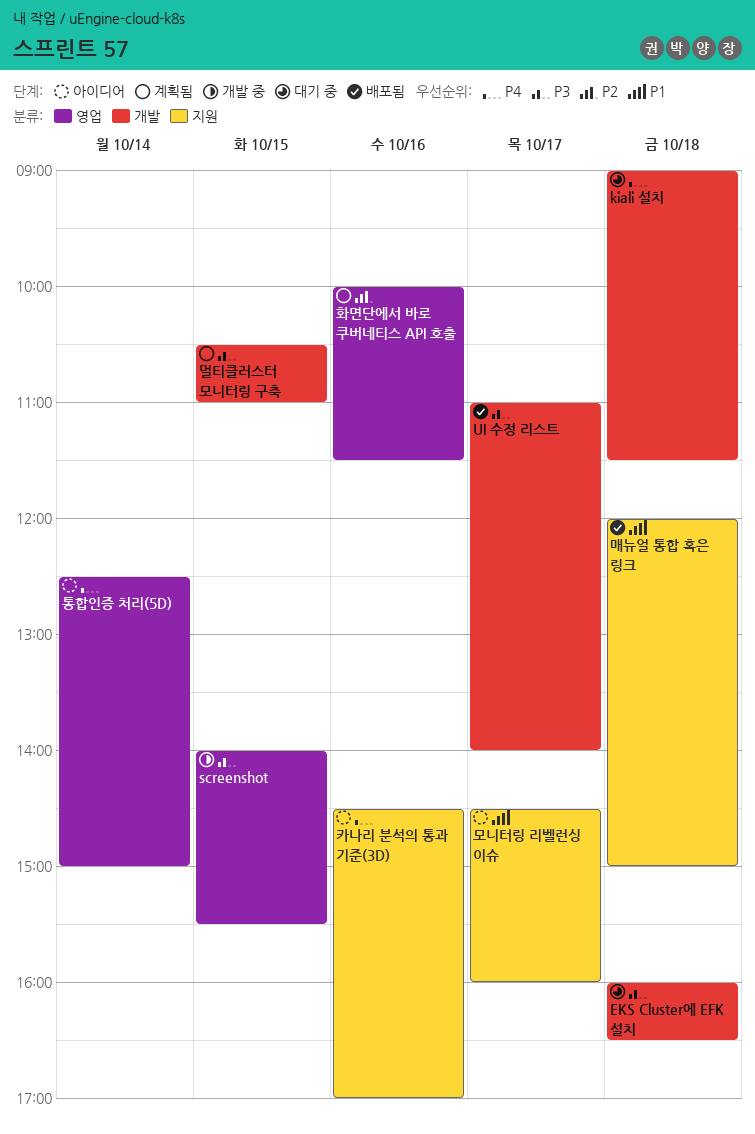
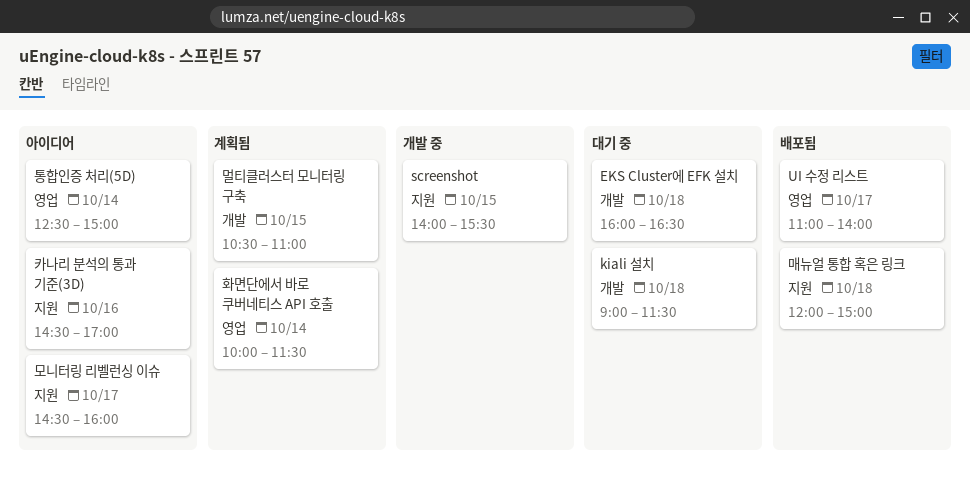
screenshot, label: 영업 -> 지원
UI 수정 리스트, label: 개발 -> 영업
화면단에서 바로 쿠버네티스 API 호출, day: Oct 16 -> Oct 14

